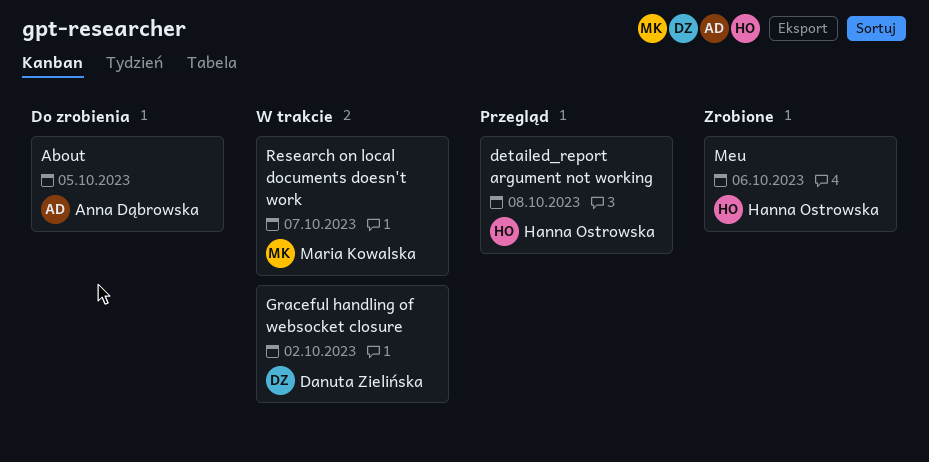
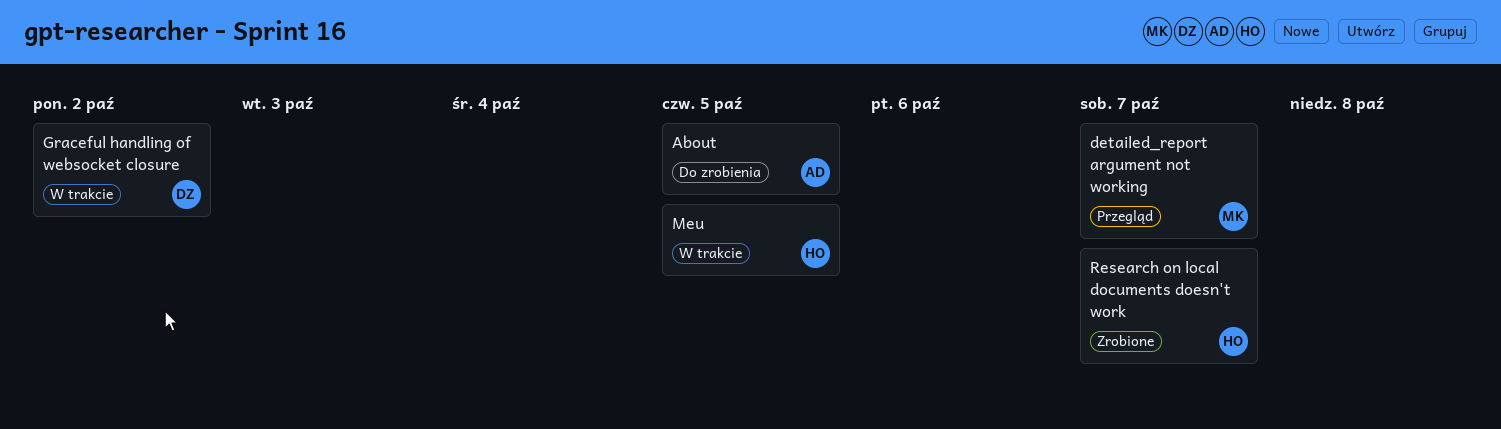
detailed_report argument not working, owner: Hanna Ostrowska -> Maria Kowalska
detailed_report argument not working, due: Oct 8 -> Oct 7
Meu, status: Zrobione -> W trakcie
Meu, due: Oct 6 -> Oct 5
Research on local documents doesn't work, status: W trakcie -> Zrobione
Research on local documents doesn't work, owner: Maria Kowalska -> Hanna Ostrowska

